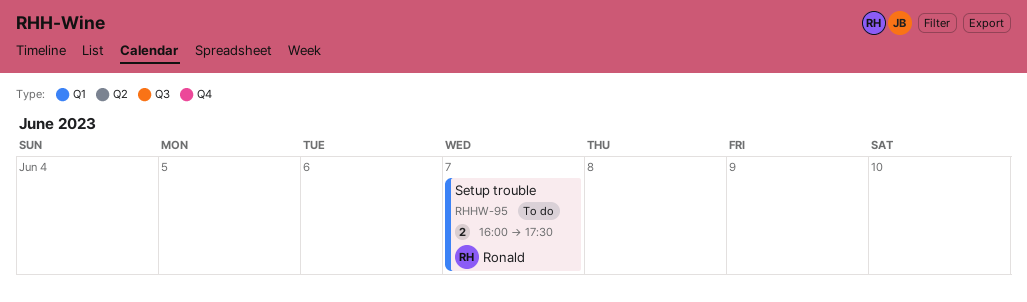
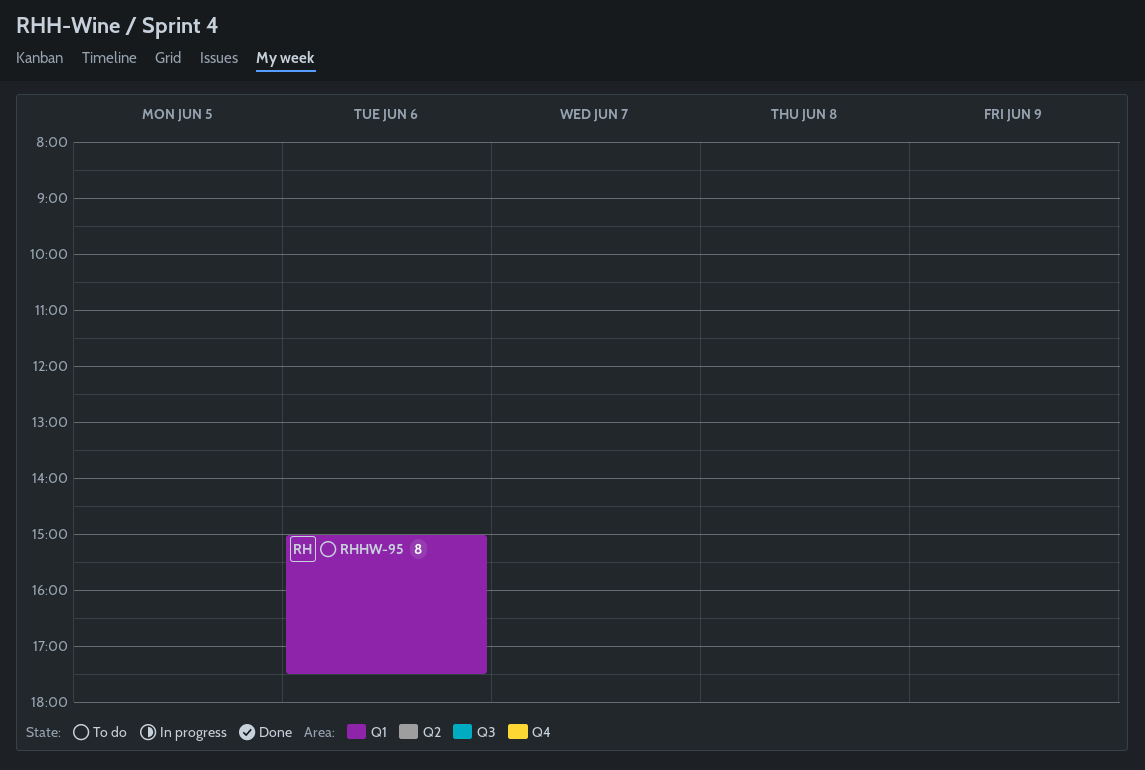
RHHW-95, estimate: 2 -> 8
RHHW-95, day: Jun 7 -> Jun 6
RHHW-95, begins: 16:00 -> 15:00

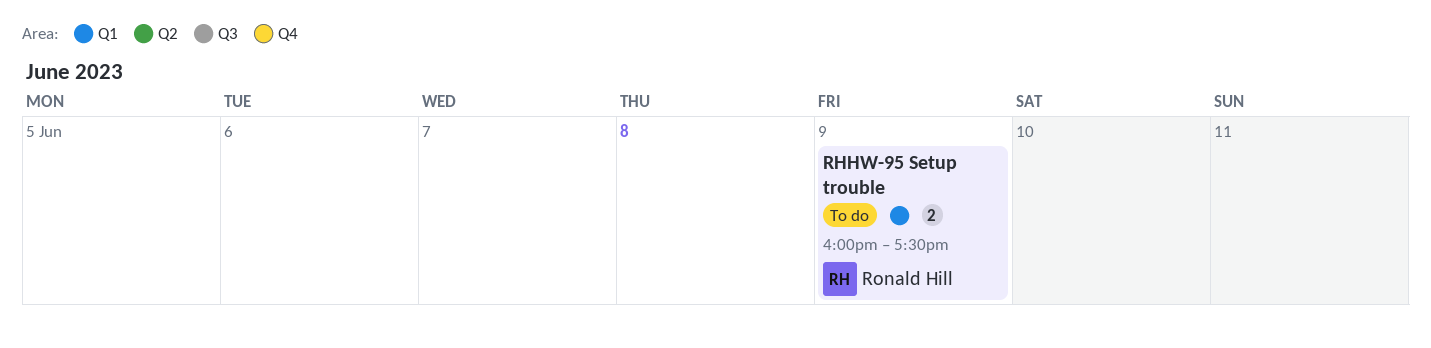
RHHW-95, estimate: 8 -> 2
RHHW-95, day: Jun 6 -> Jun 9
RHHW-95, begins: 15:00 -> 16:00

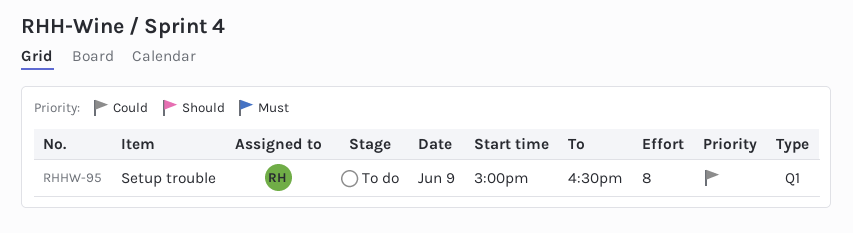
RHHW-95, estimate: 2 -> 8
RHHW-95, begins: 16:00 -> 15:00
RHHW-95, ends: 17:30 -> 16:30

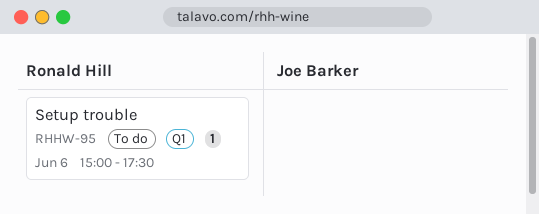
RHHW-95, estimate: 8 -> 1
RHHW-95, day: Jun 9 -> Jun 6
RHHW-95, ends: 16:30 -> 17:30

